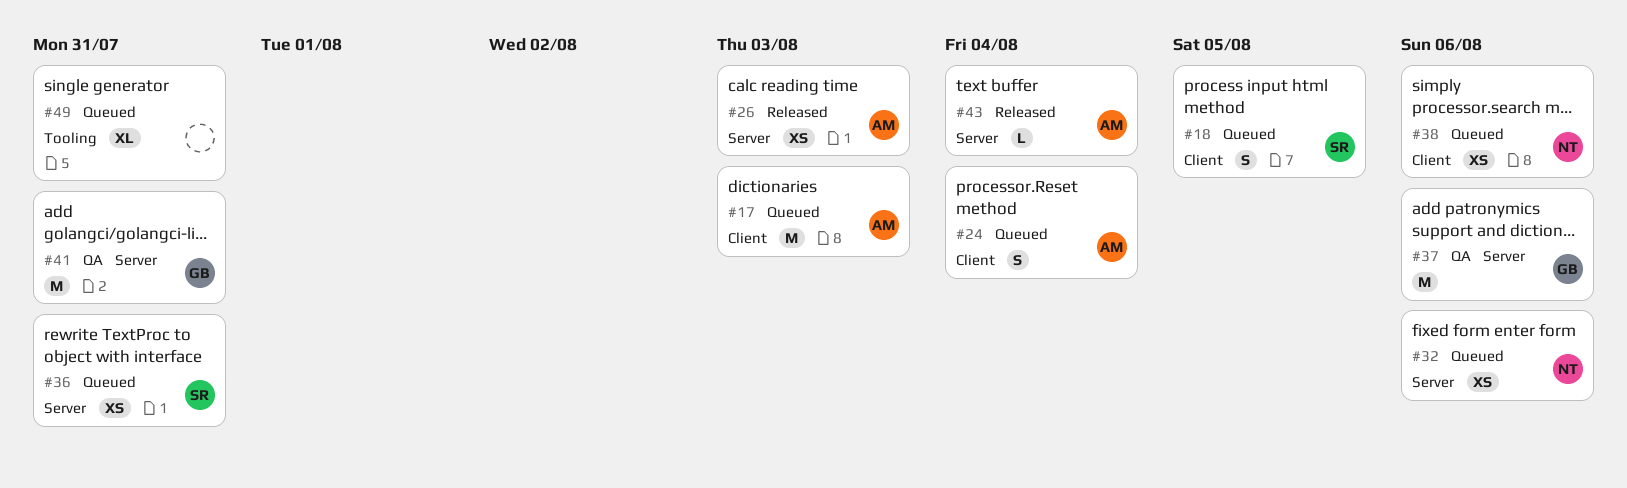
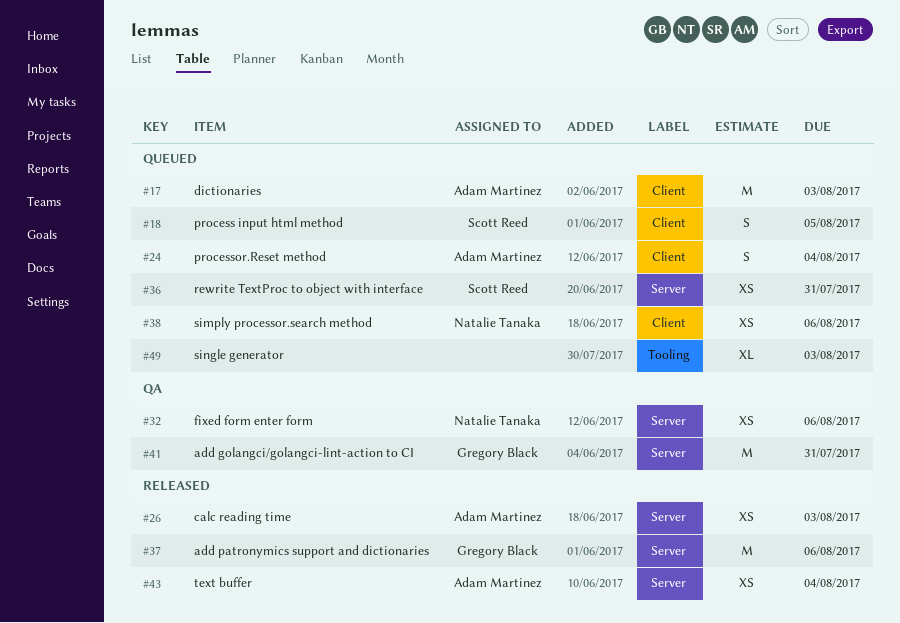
#32, status: Queued -> QA
#37, status: QA -> Released
#43, estimate: L -> XS
#49, due: Jul 31 -> Aug 3

